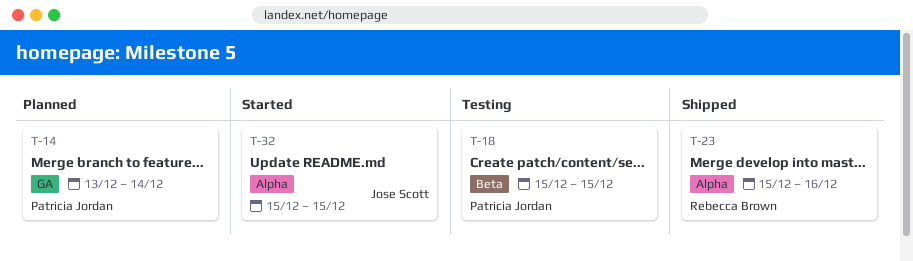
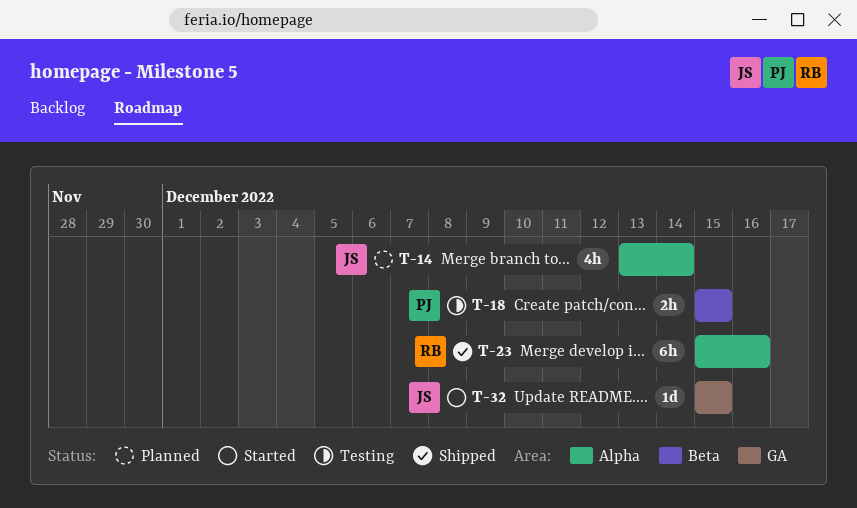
T-14, owner: Patricia Jordan -> Jose Scott
T-14, label: GA -> Alpha
T-32, label: Alpha -> GA

